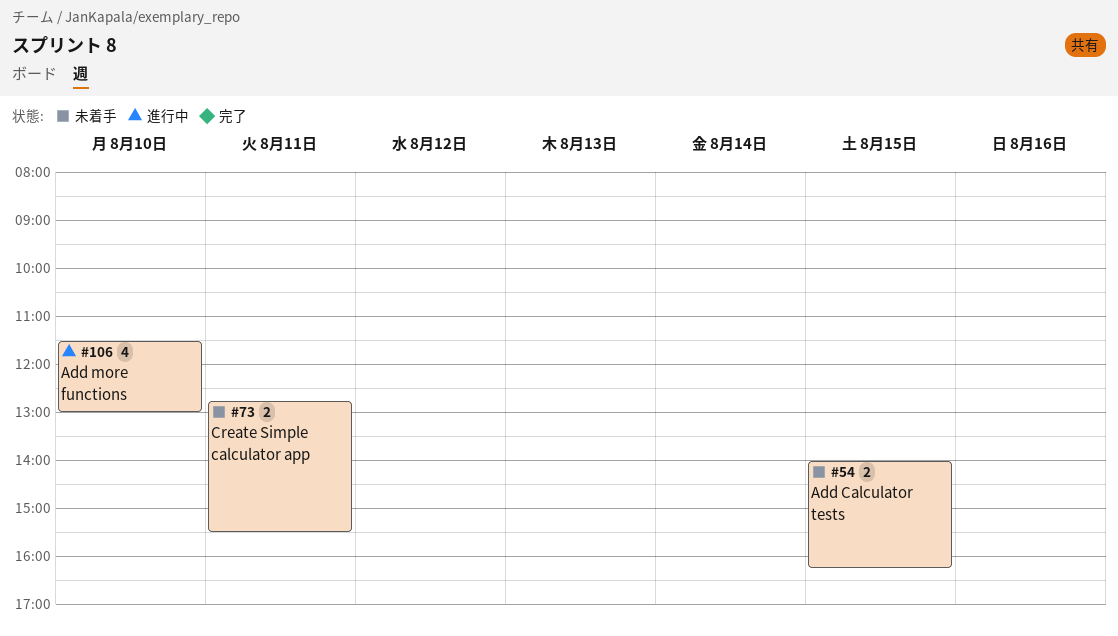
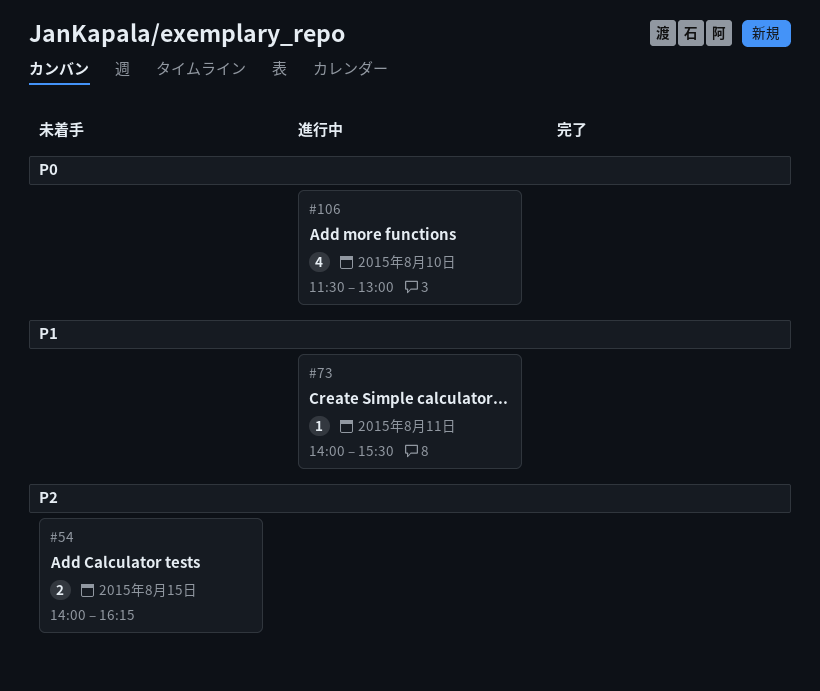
#73, status: 未着手 -> 進行中
#73, estimate: 2 -> 1
#73, begins: 12:45 -> 14:00

